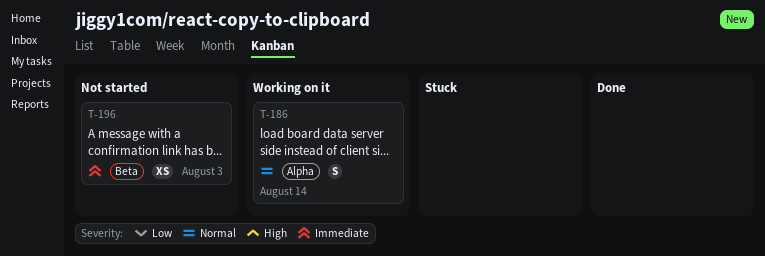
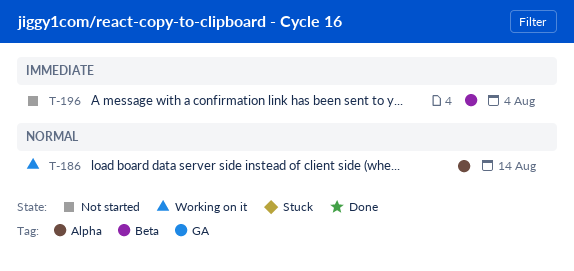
T-196, due: Aug 3 -> Aug 4

